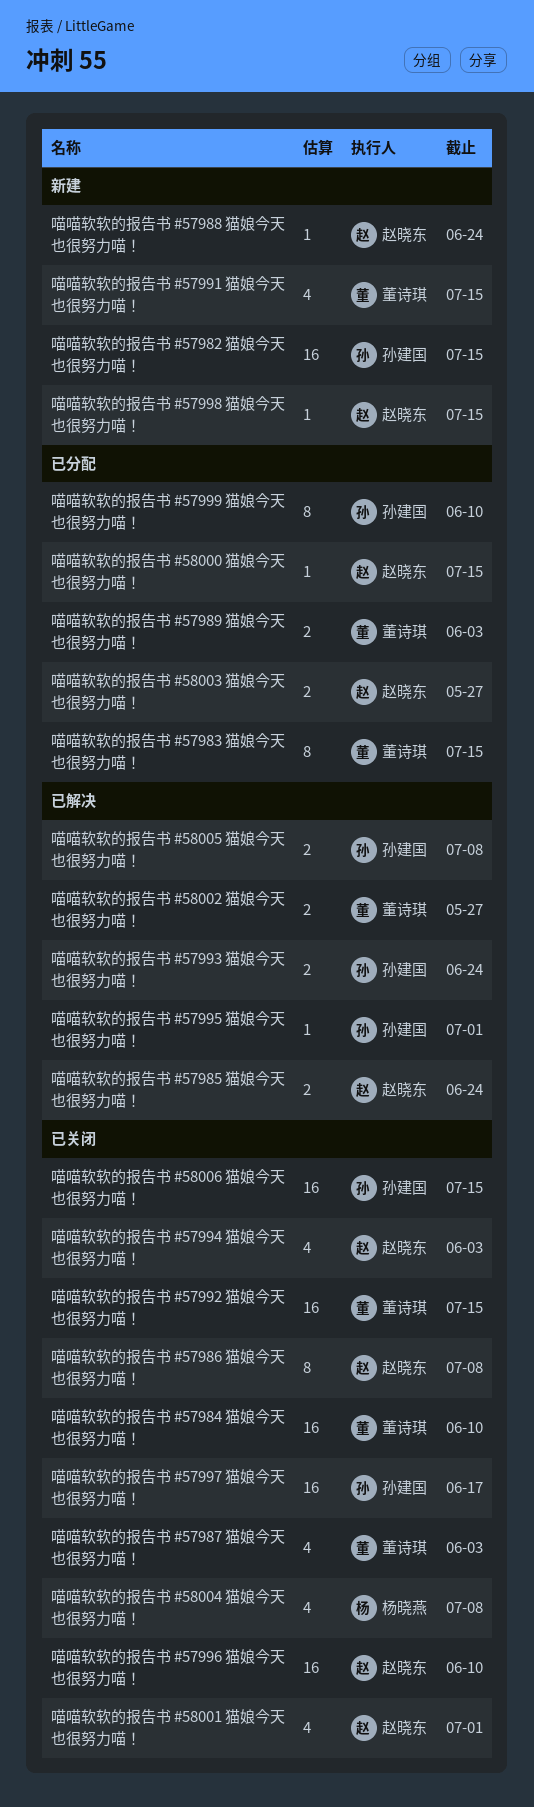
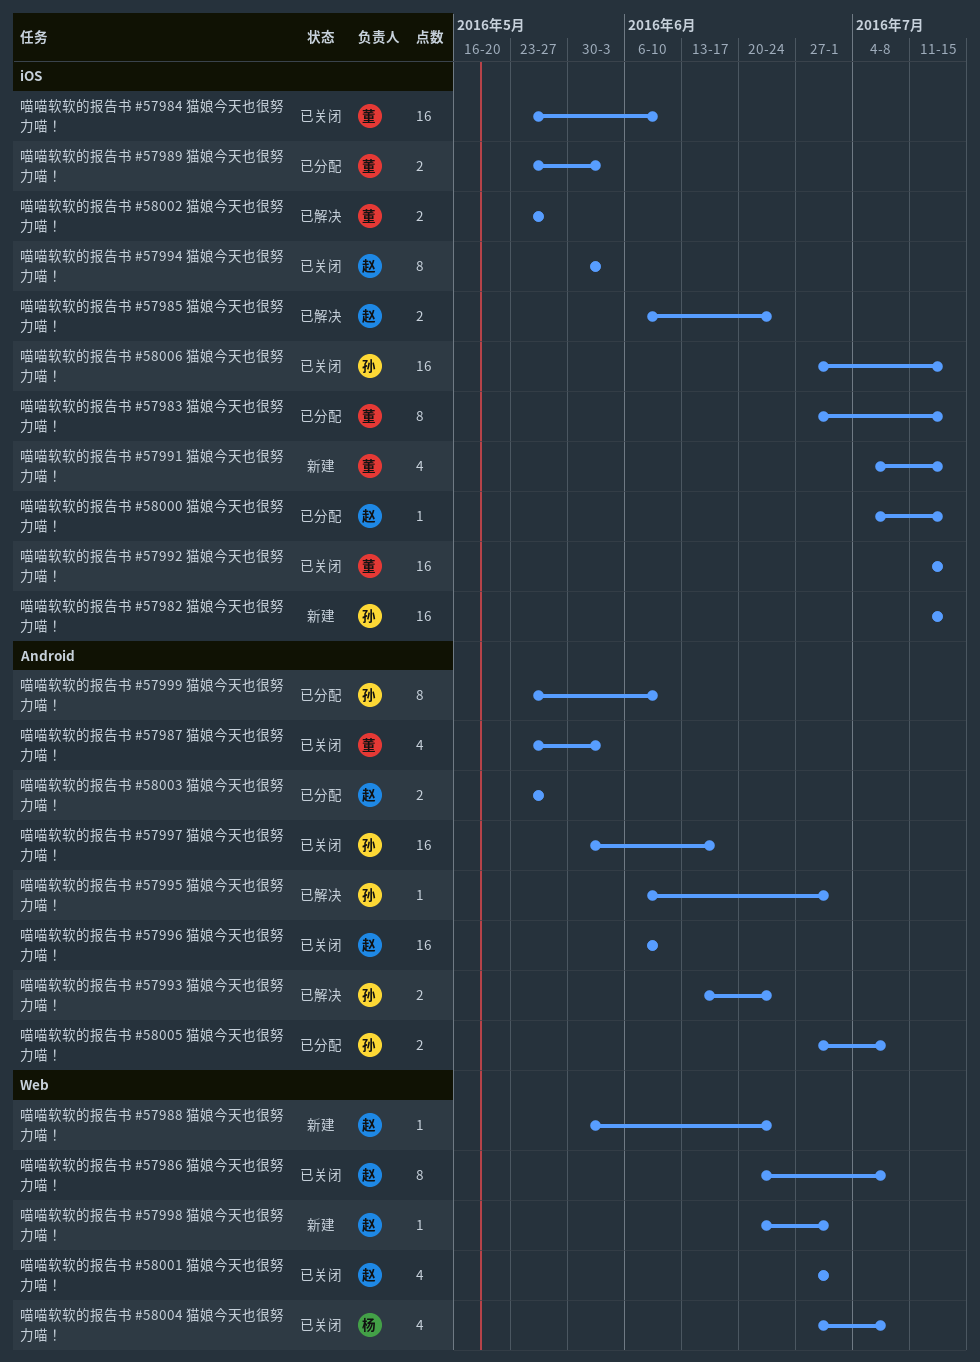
喵喵软软的报告书 #57994 猫娘今天也很努力喵！, estimate: 4 -> 8
喵喵软软的报告书 #57998 猫娘今天也很努力喵！, due: Jul 15 -> Jul 1
喵喵软软的报告书 #58005 猫娘今天也很努力喵！, status: 已解决 -> 已分配

